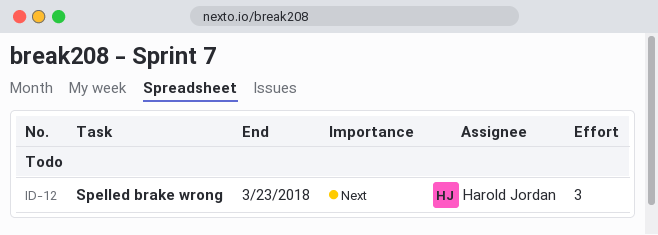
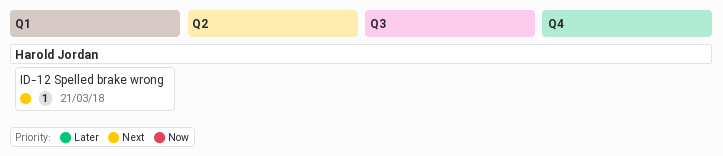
ID-12, estimate: 3 -> 1
ID-12, due: Mar 23 -> Mar 21

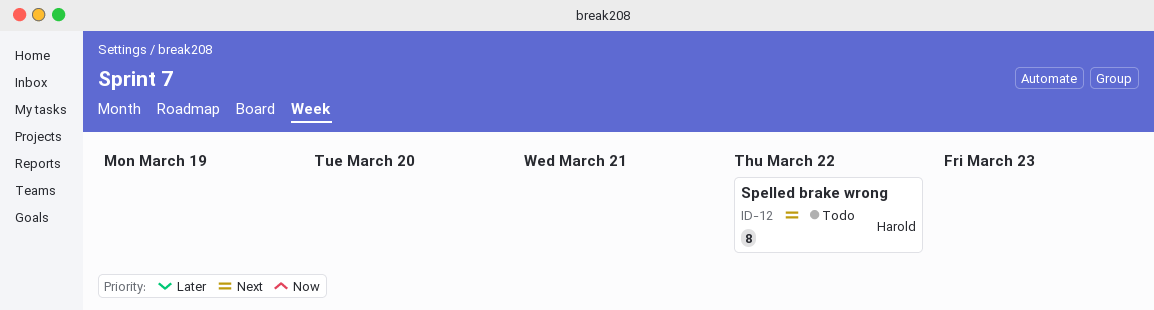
ID-12, estimate: 1 -> 8
ID-12, due: Mar 21 -> Mar 22

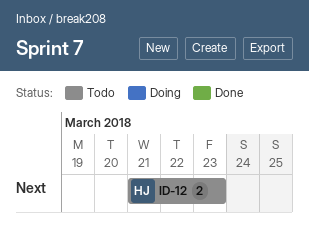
ID-12, estimate: 8 -> 2
ID-12, due: Mar 22 -> Mar 23

